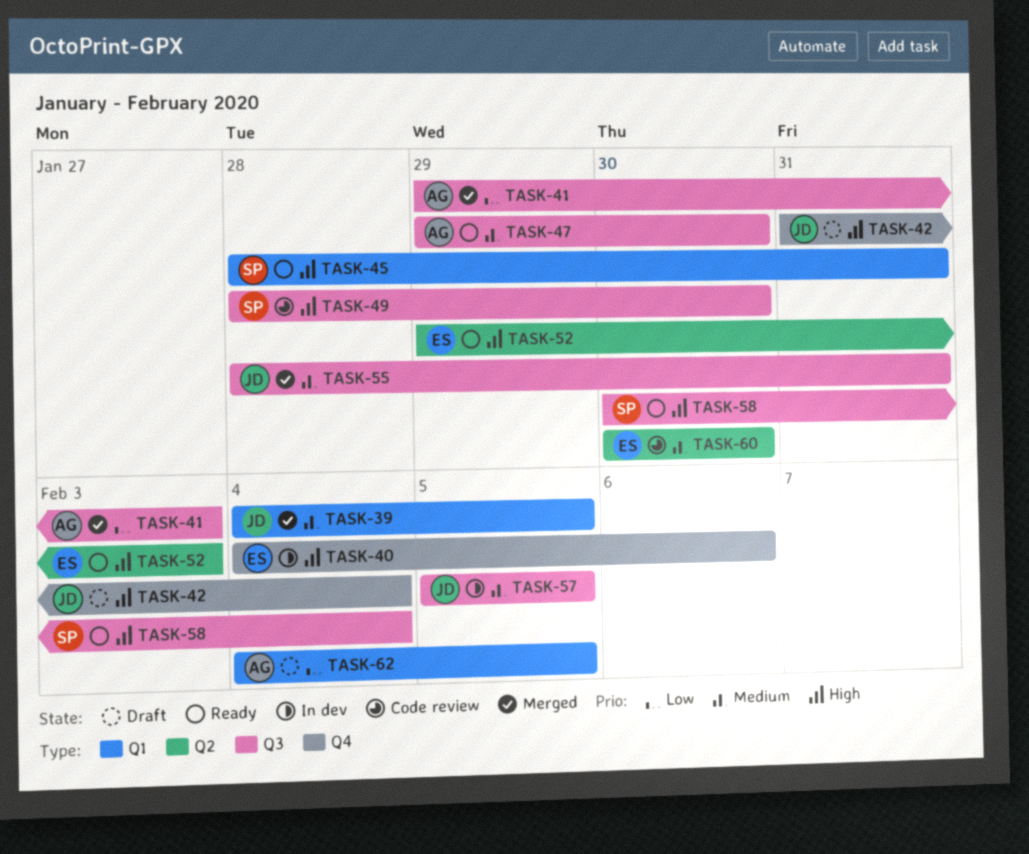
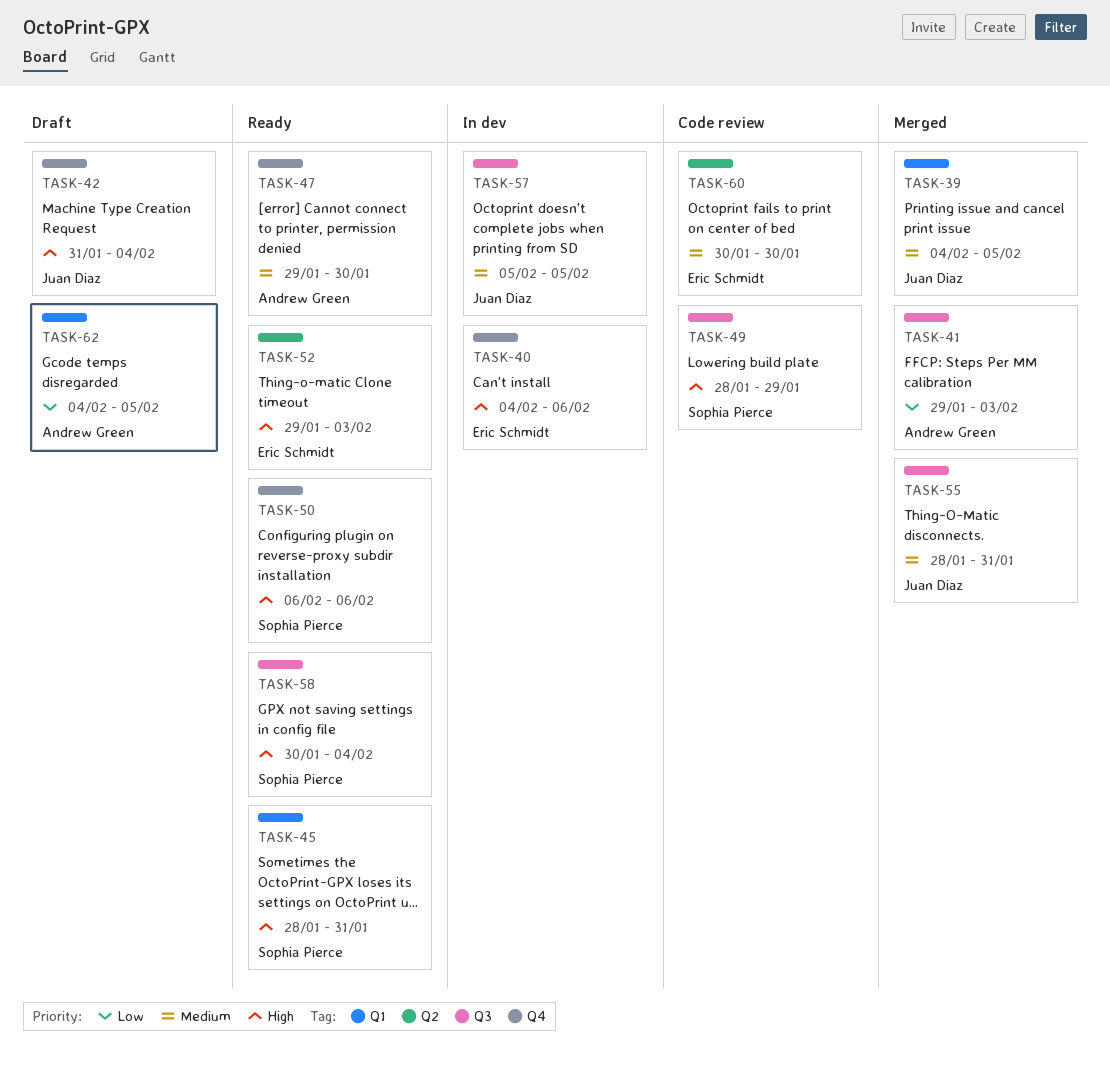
TASK-47, label: Q3 -> Q4
TASK-49, due: Jan 30 -> Jan 29
TASK-50: none -> present

